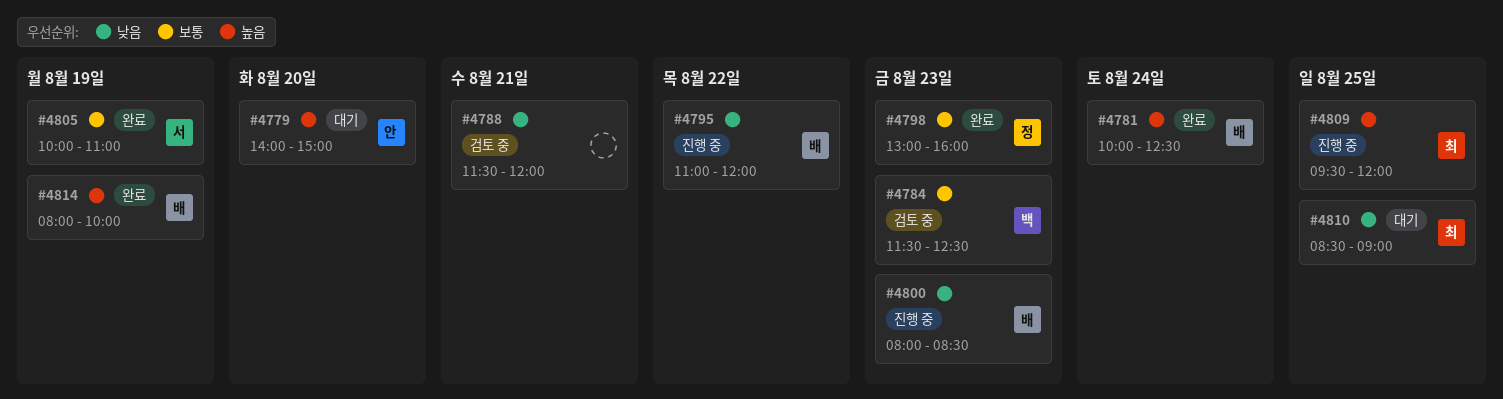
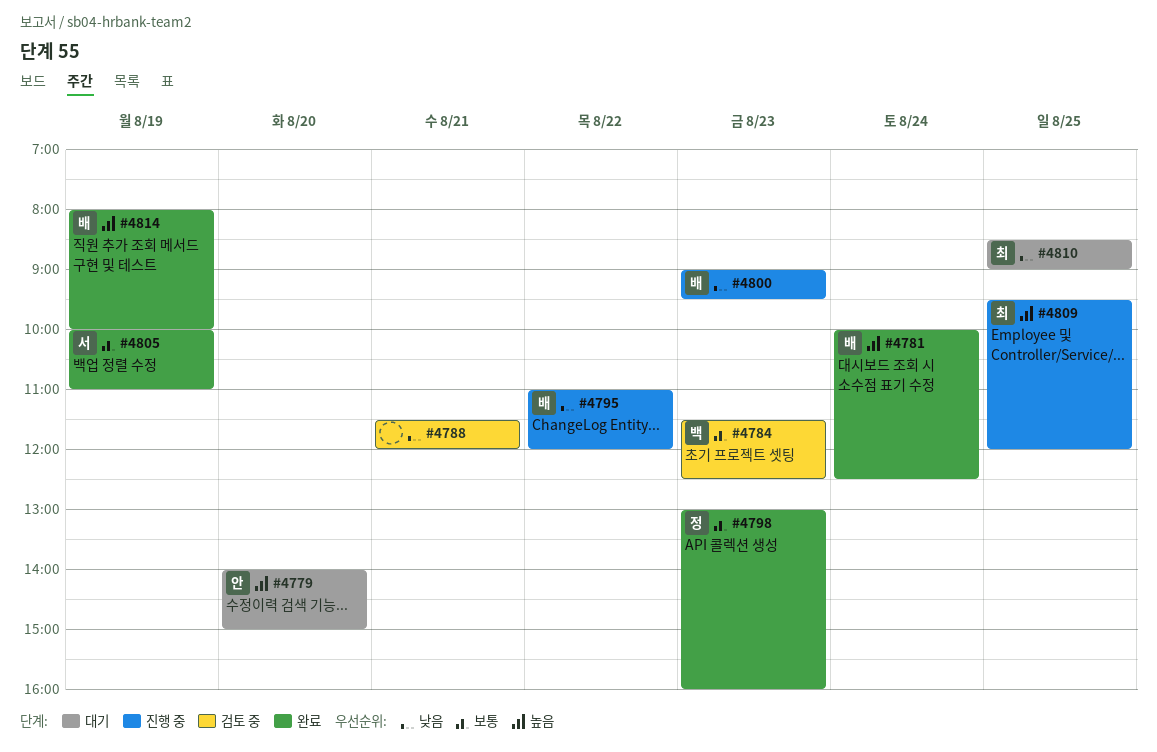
#4800, begins: 08:00 -> 09:00
#4800, ends: 08:30 -> 09:30

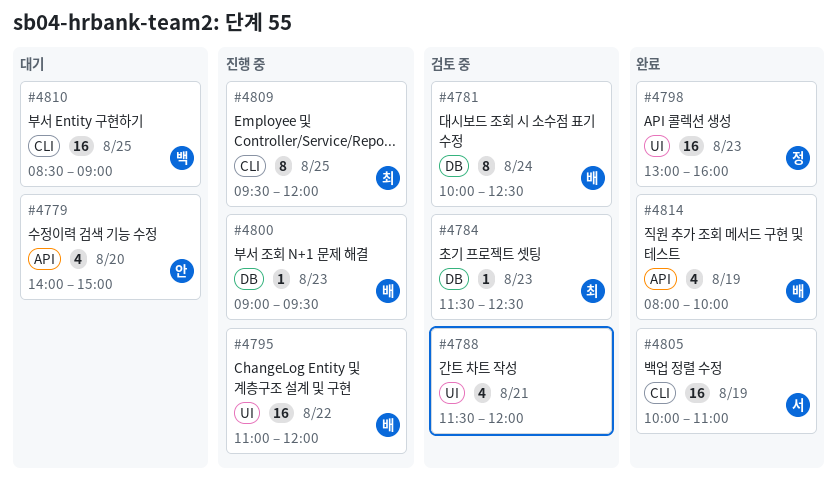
#4781, status: 완료 -> 검토 중
#4784, owner: 백 -> 최
#4810, owner: 최 -> 백

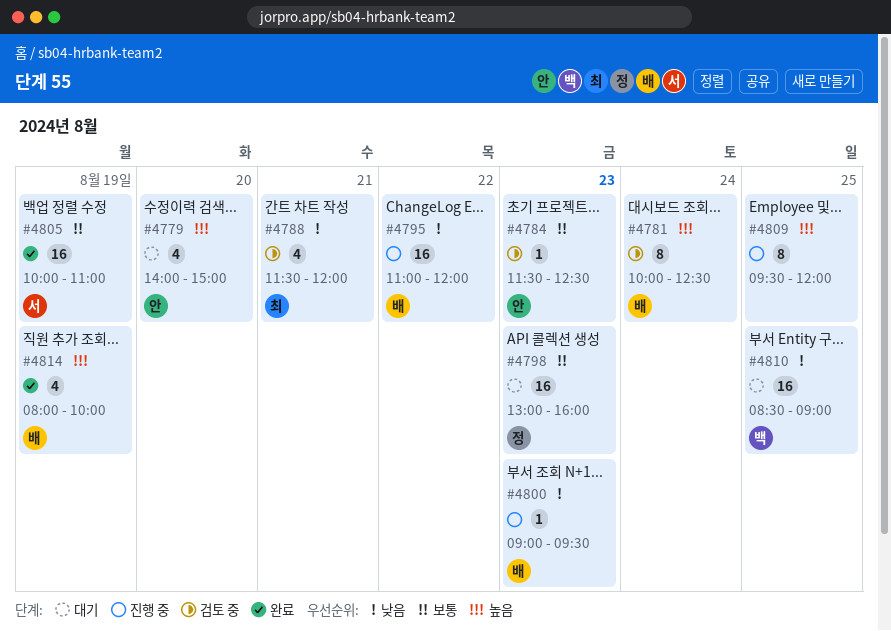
#4784, owner: 최 -> 안
#4788, owner: none -> 최
#4798, status: 완료 -> 대기
#4809, owner: 최 -> none

